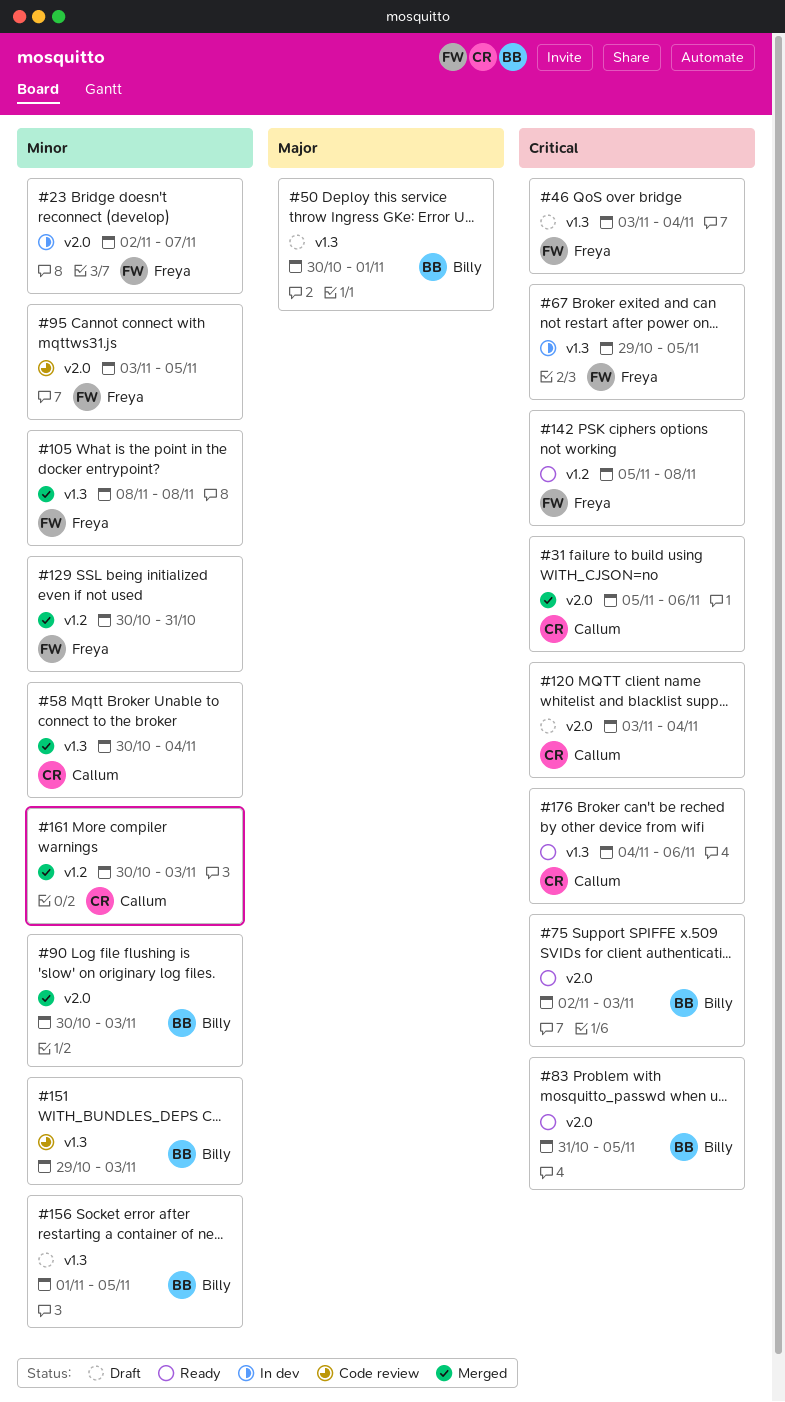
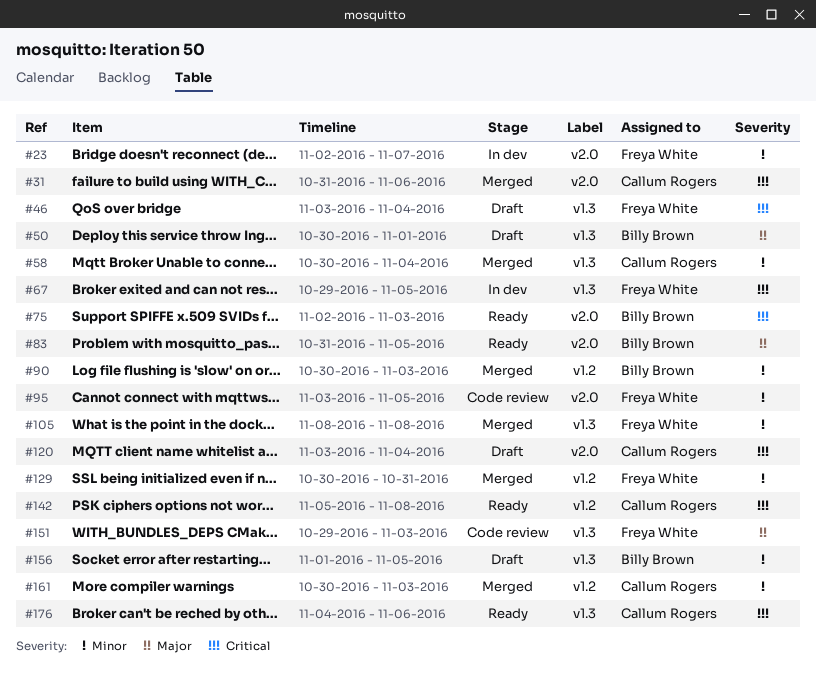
#31, start: Nov 5 -> Oct 31
#83, priority: Critical -> Major
#90, label: v2.0 -> v1.2
#142, owner: Freya White -> Callum Rogers
#151, owner: Billy Brown -> Freya White
#151, priority: Minor -> Major

